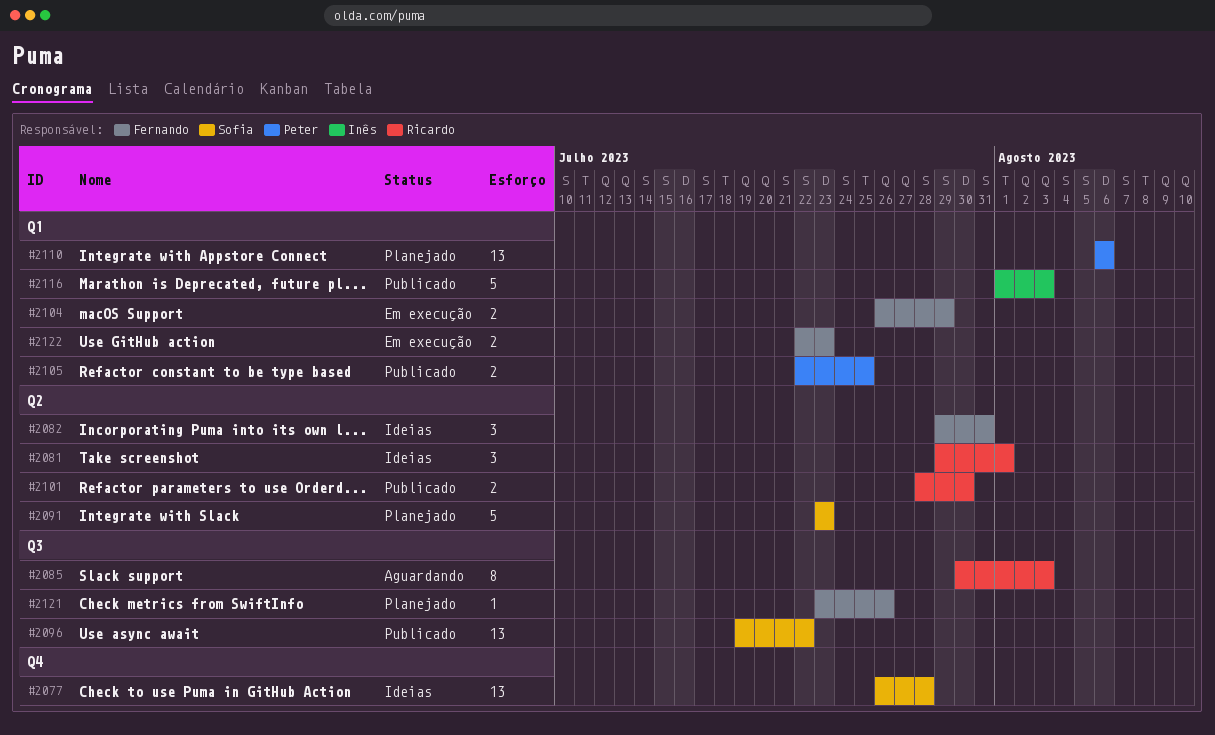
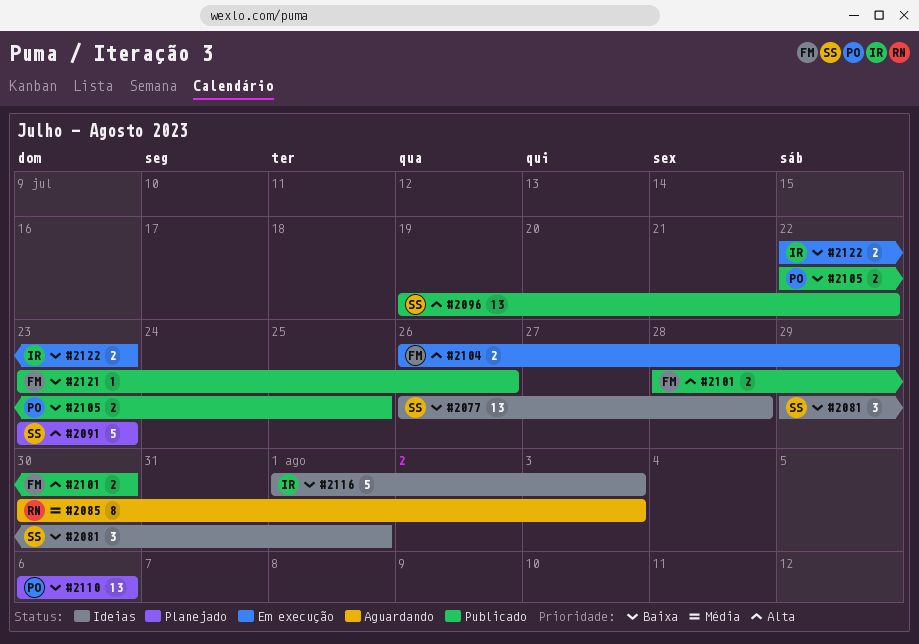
#2081, owner: Ricardo -> Sofia
#2082: present -> none
#2101, owner: Ricardo -> Fernando
#2116, status: Publicado -> Ideias
#2121, status: Planejado -> Publicado
#2122, owner: Fernando -> Inês

